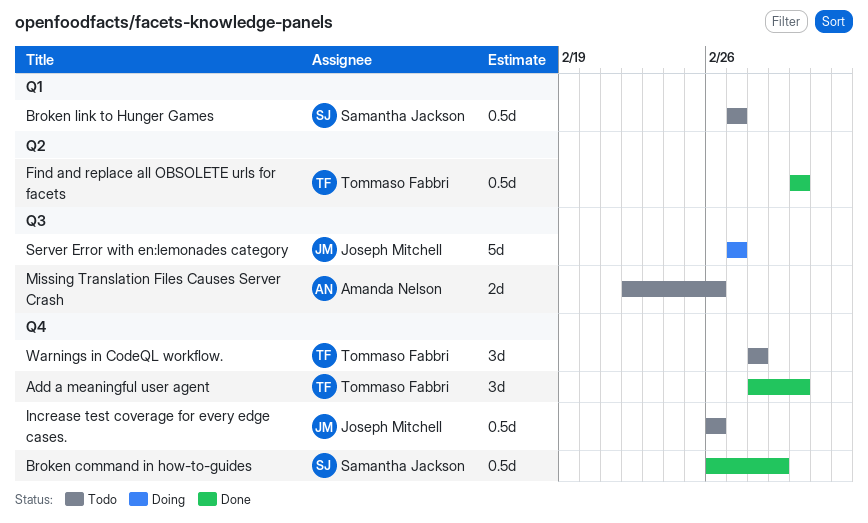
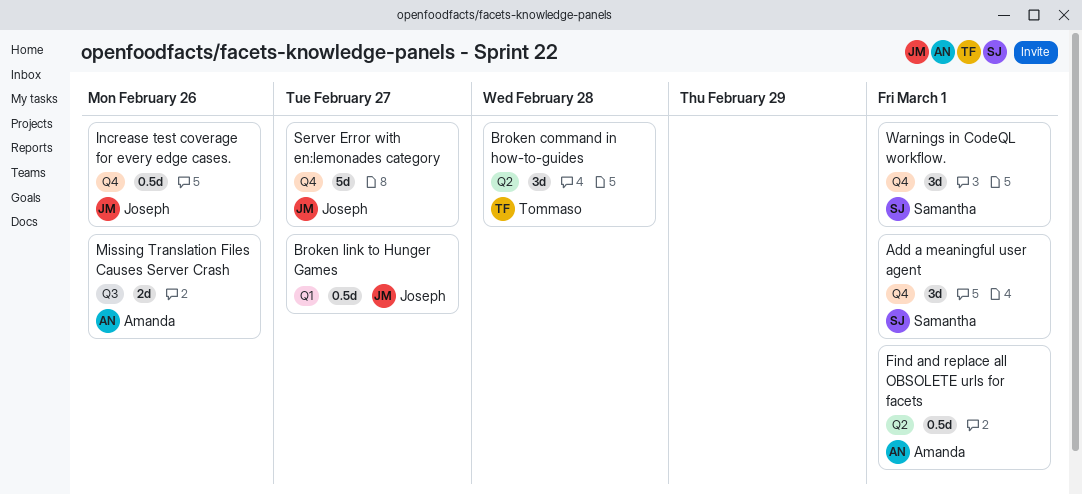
Add a meaningful user agent, owner: Tommaso Fabbri -> Samantha Jackson
Broken command in how-to-guides, owner: Samantha Jackson -> Tommaso Fabbri
Broken command in how-to-guides, label: Q4 -> Q2
Broken command in how-to-guides, estimate: 0.5d -> 3d
Broken command in how-to-guides, due: Feb 29 -> Feb 28
Broken link to Hunger Games, owner: Samantha Jackson -> Joseph Mitchell
Find and replace all OBSOLETE urls for facets, owner: Tommaso Fabbri -> Amanda Nelson
Server Error with en:lemonades category, label: Q3 -> Q4
Warnings in CodeQL workflow., owner: Tommaso Fabbri -> Samantha Jackson
Warnings in CodeQL workflow., due: Feb 28 -> Mar 1

